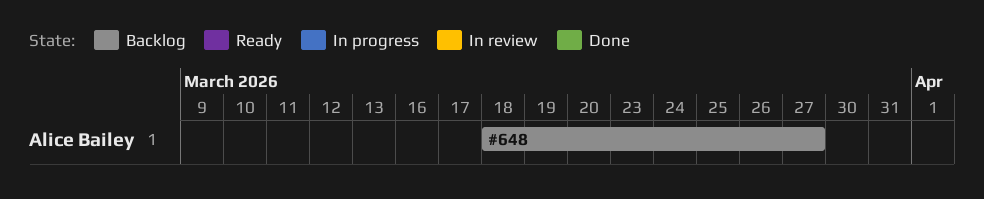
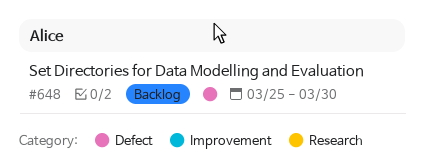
#648, start: Mar 18 -> Mar 25
#648, due: Mar 27 -> Mar 30

